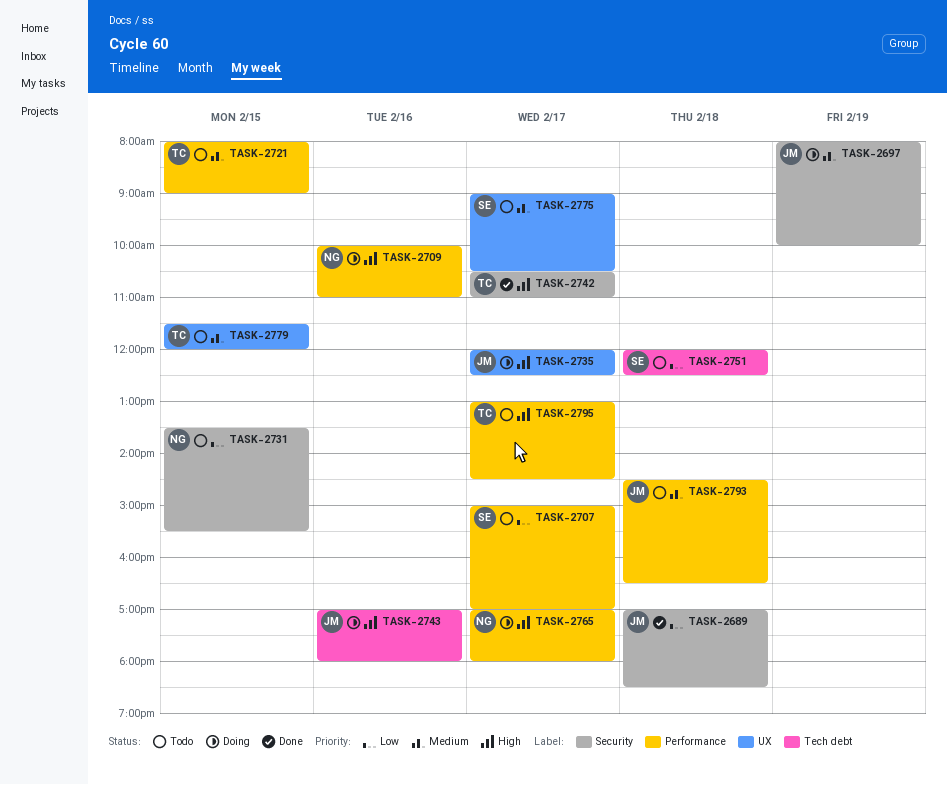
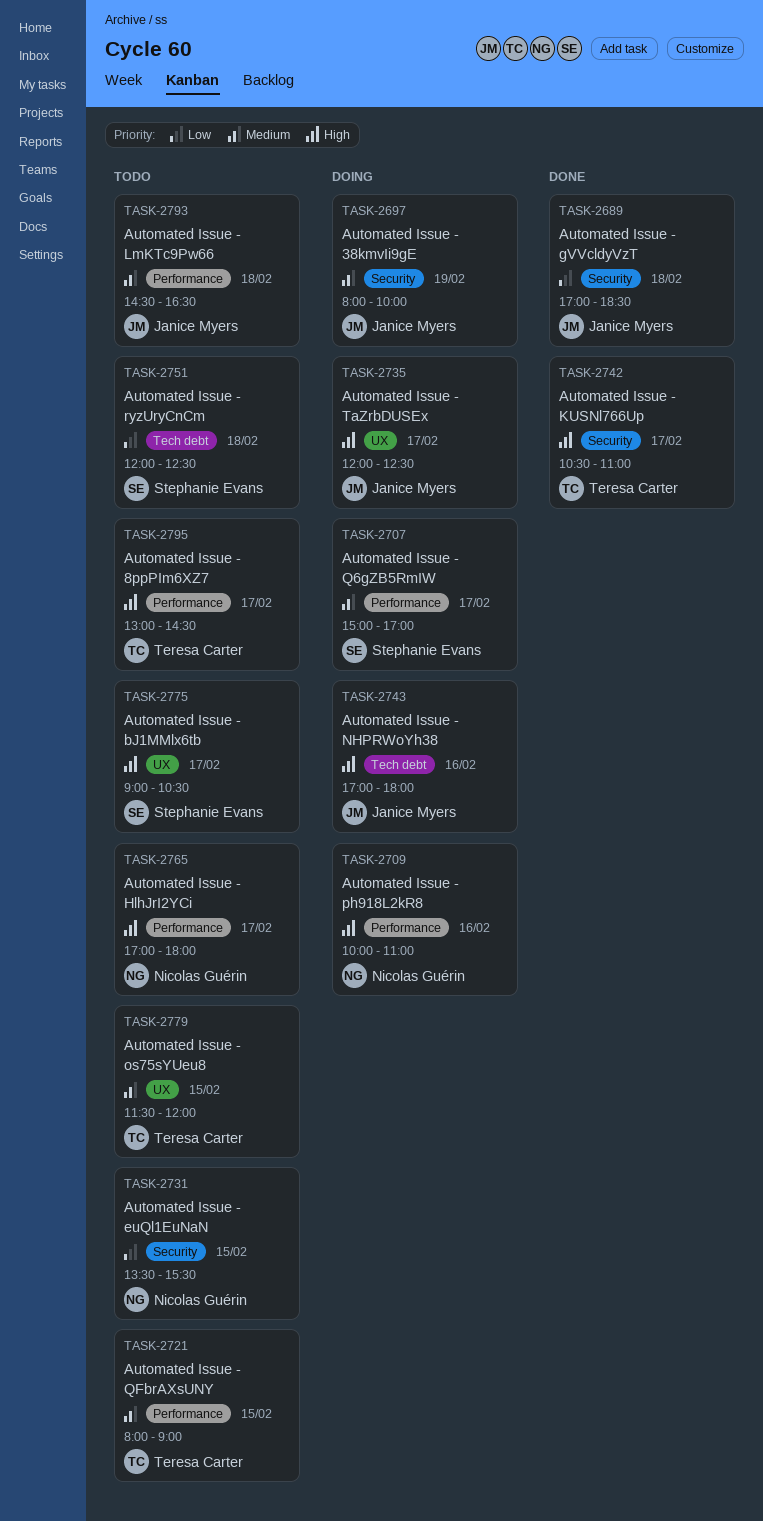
TASK-2707, status: Todo -> Doing
TASK-2707, priority: Low -> Medium
TASK-2765, status: Doing -> Todo
TASK-2775, priority: Medium -> High

